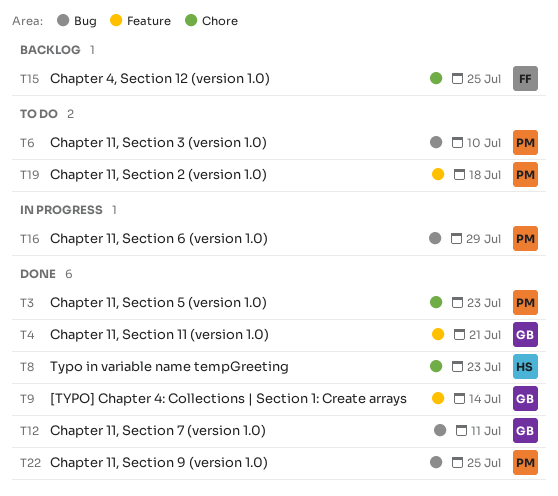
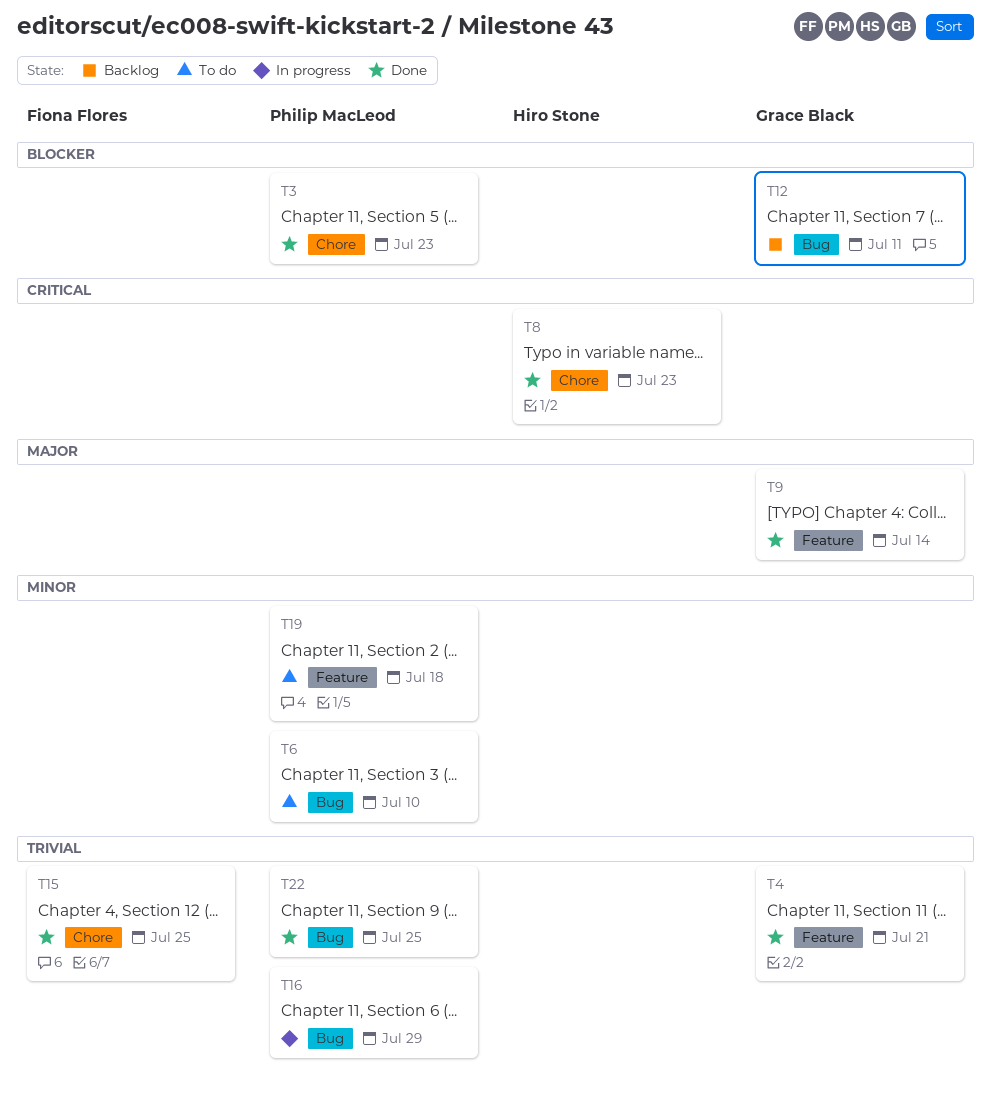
T12, status: Done -> Backlog
T15, status: Backlog -> Done

